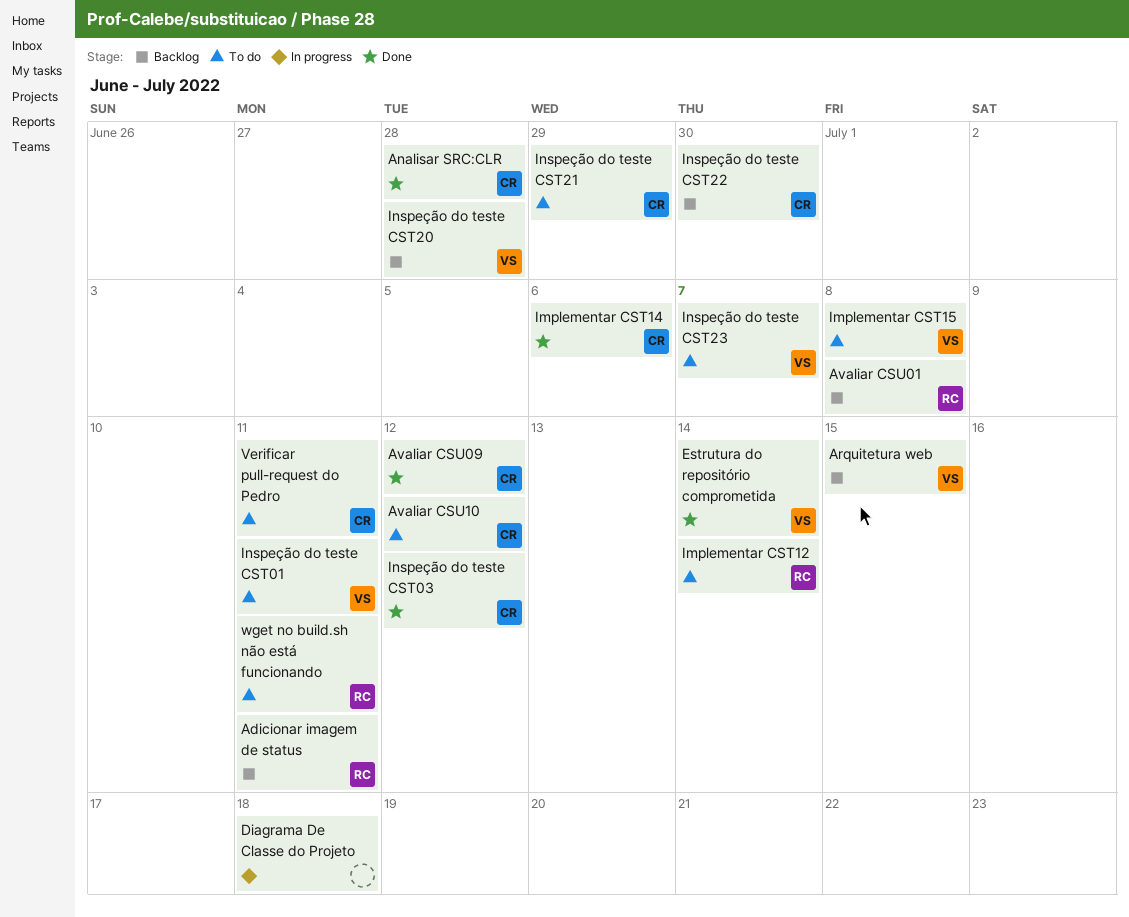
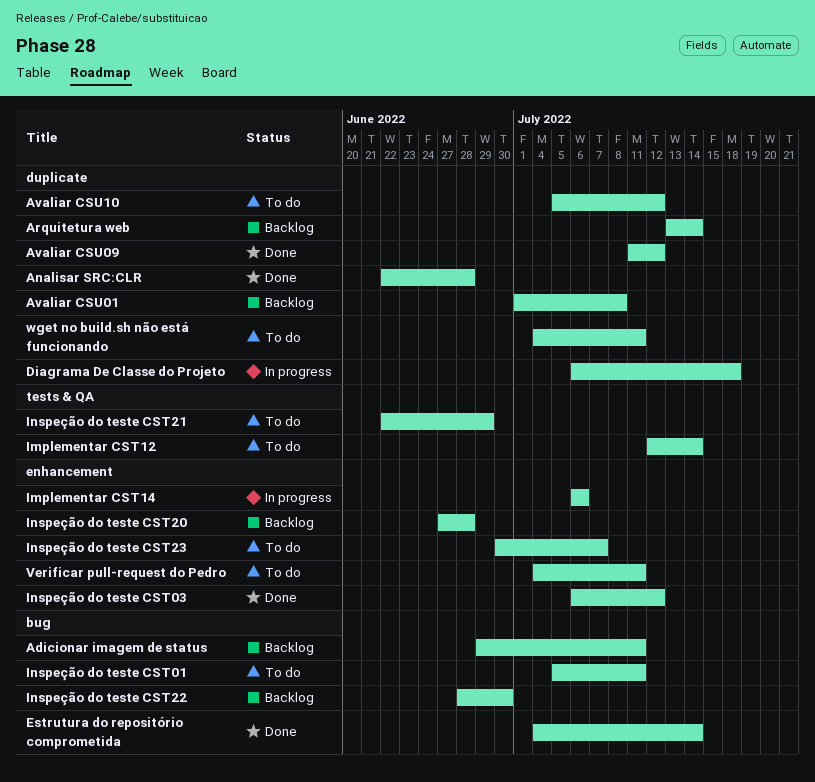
Arquitetura web, due: Jul 15 -> Jul 14
Implementar CST14, status: Done -> In progress
Implementar CST15: present -> none

